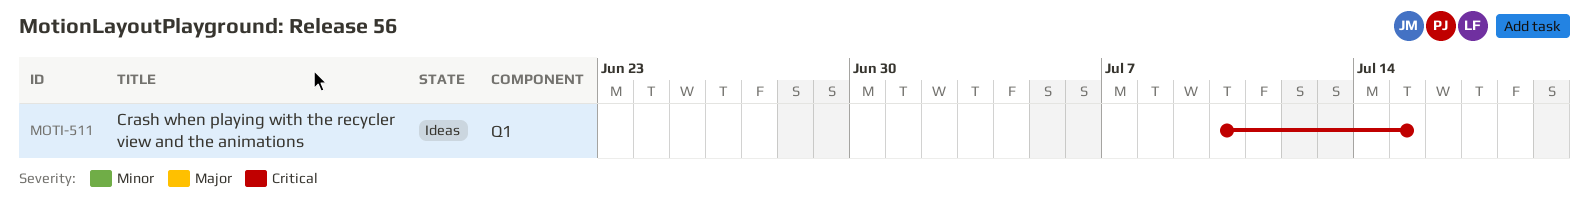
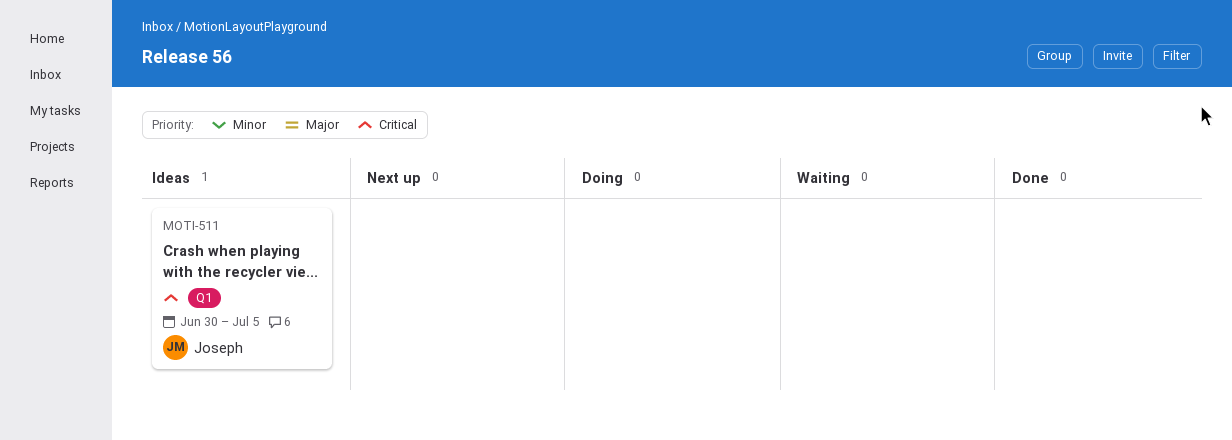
MOTI-511, start: Jul 10 -> Jun 30
MOTI-511, due: Jul 15 -> Jul 5

